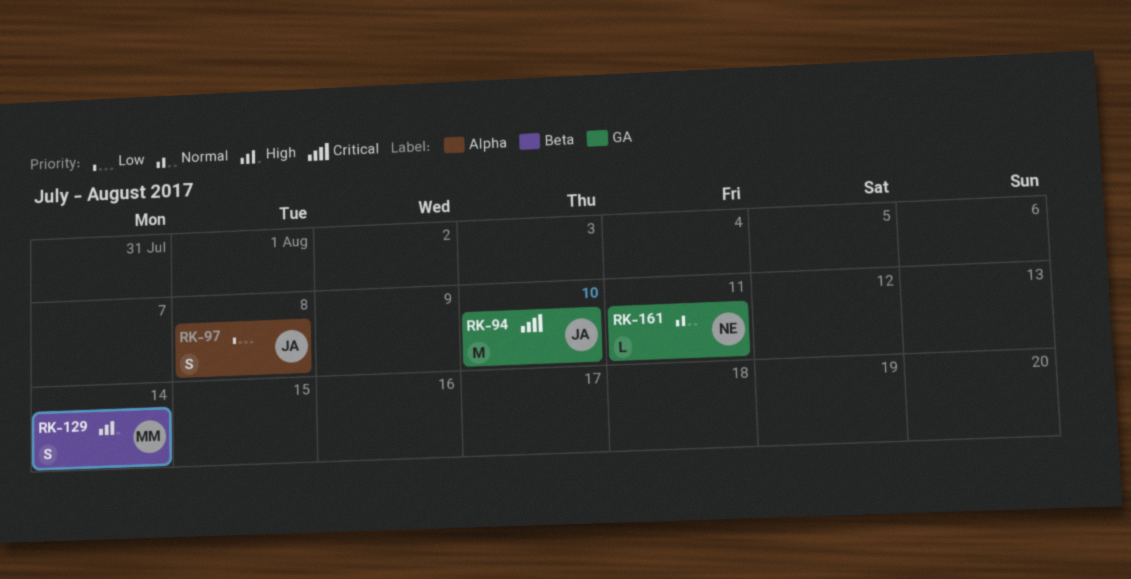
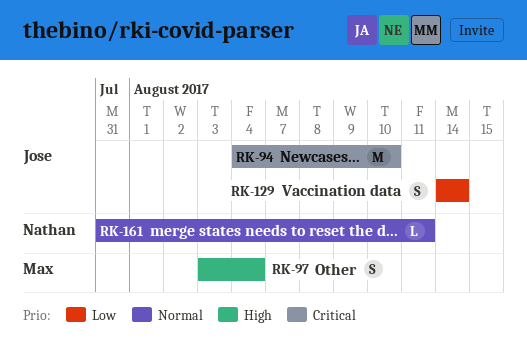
RK-97, owner: Jose -> Max
RK-97, priority: Low -> High
RK-97, due: Aug 8 -> Aug 4
RK-129, owner: Max -> Jose
RK-129, priority: High -> Low

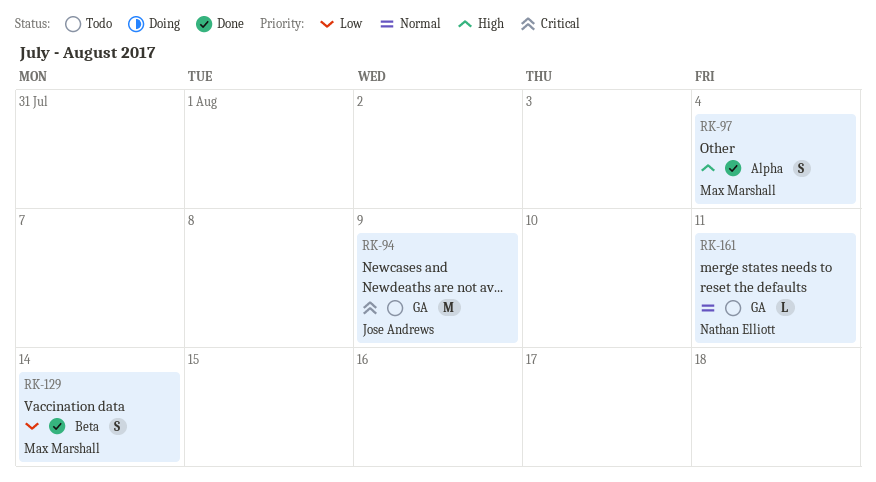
RK-94, due: Aug 10 -> Aug 9
RK-129, owner: Jose Andrews -> Max Marshall

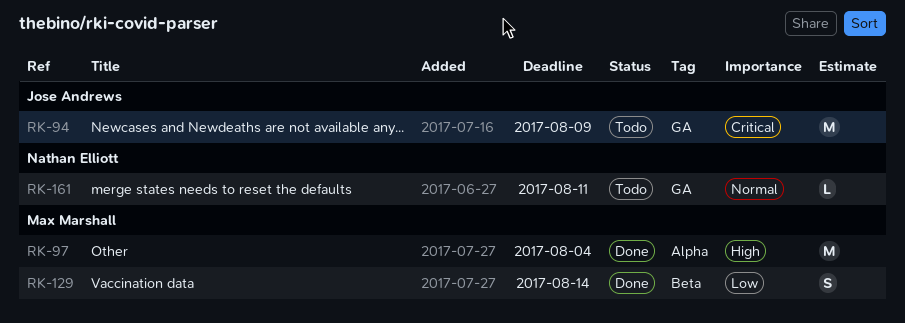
RK-97, estimate: S -> M

